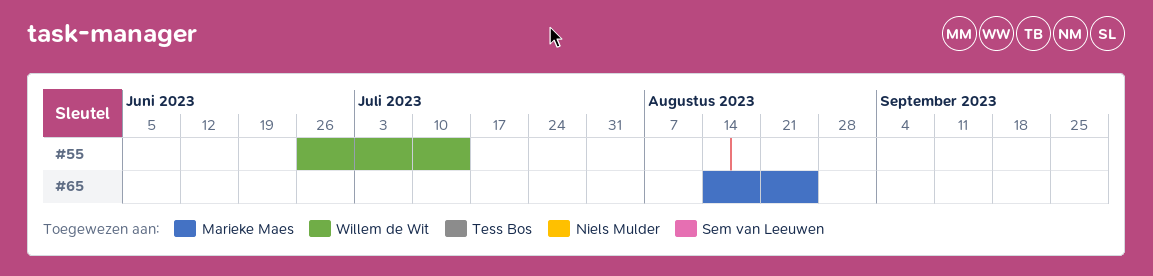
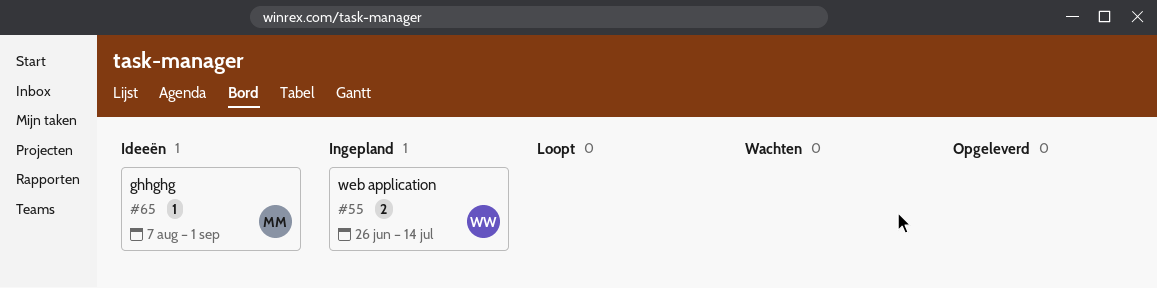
#65, start: Aug 14 -> Aug 7
#65, due: Aug 25 -> Sep 1

